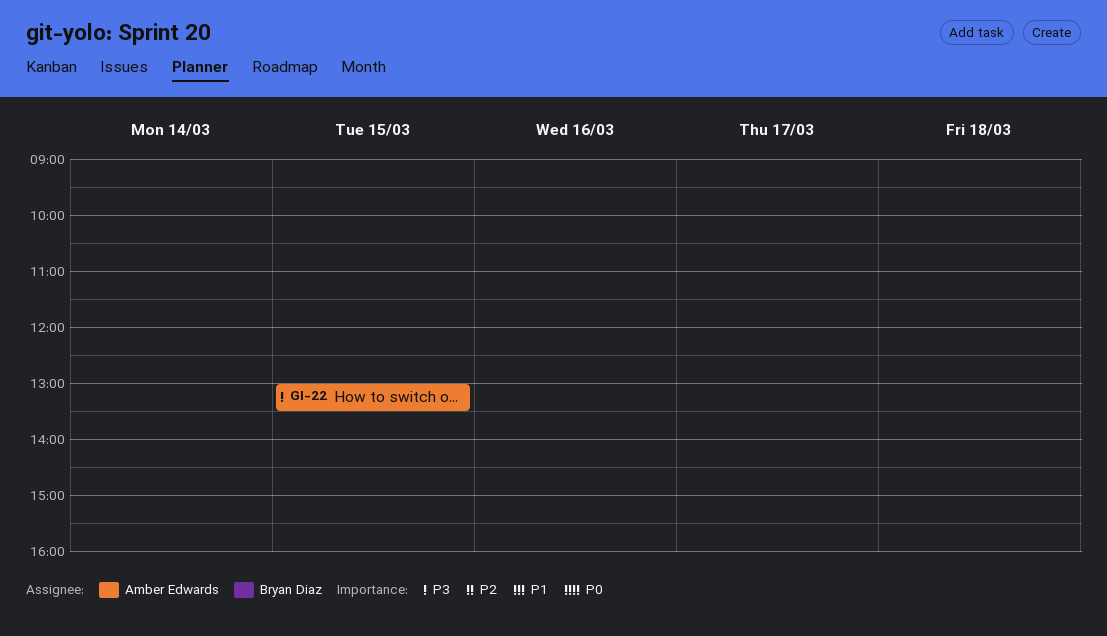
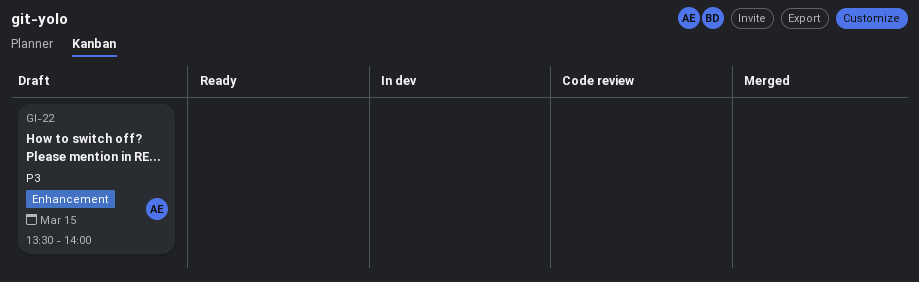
GI-22, begins: 13:00 -> 13:30
GI-22, ends: 13:30 -> 14:00

